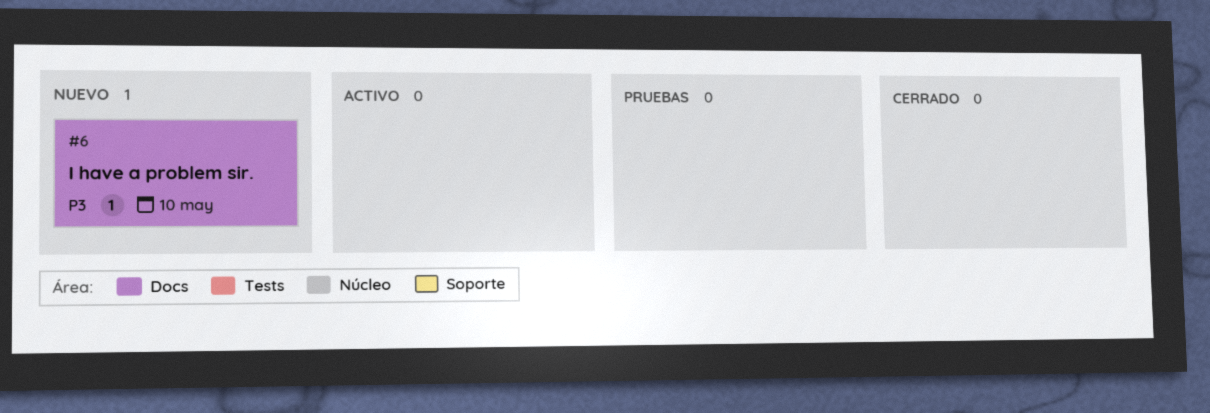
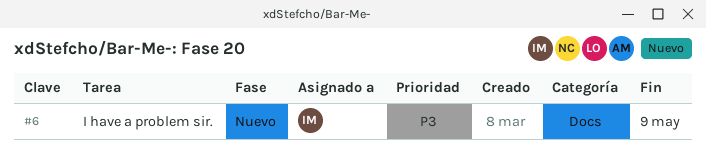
#6, due: May 10 -> May 9

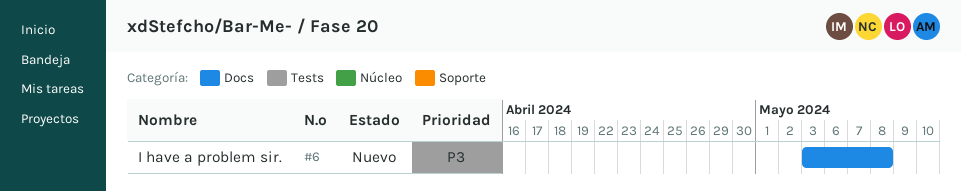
#6, due: May 9 -> May 8

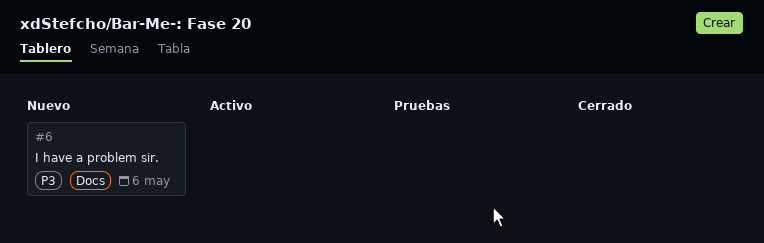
#6, due: May 8 -> May 6

